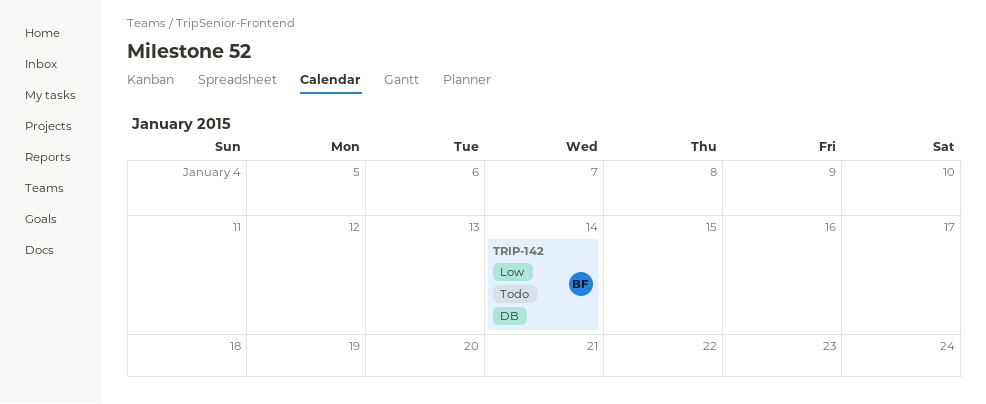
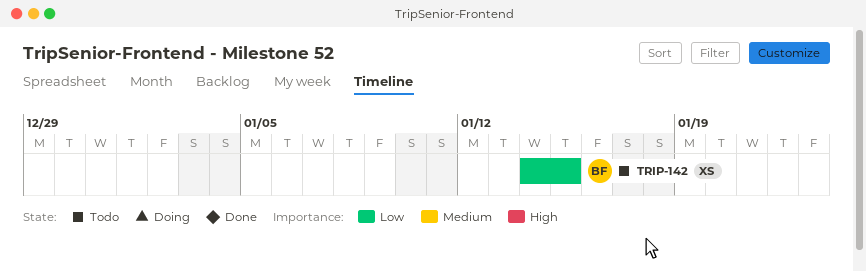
TRIP-142, due: Jan 14 -> Jan 15

